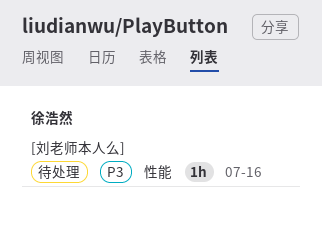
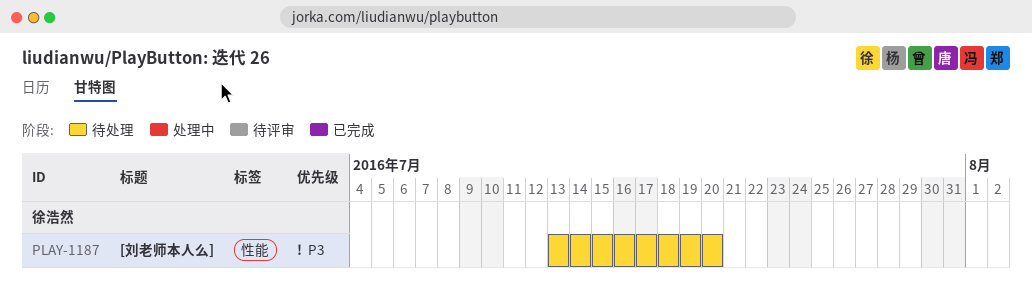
[刘老师本人么], due: Jul 16 -> Jul 20

